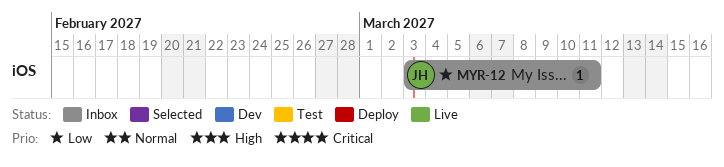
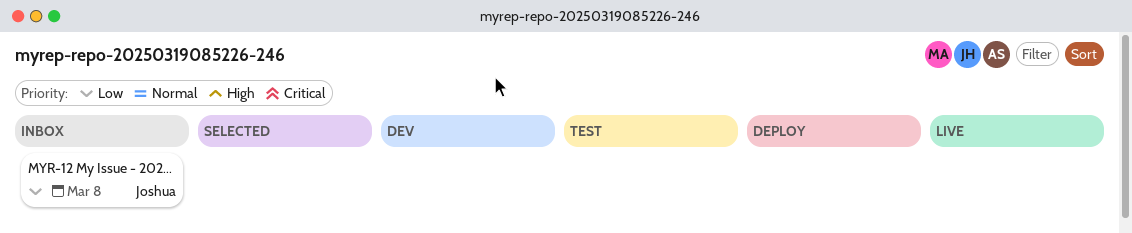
MYR-12, due: Mar 11 -> Mar 8

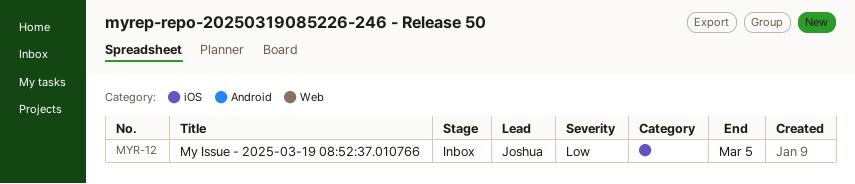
MYR-12, due: Mar 8 -> Mar 5

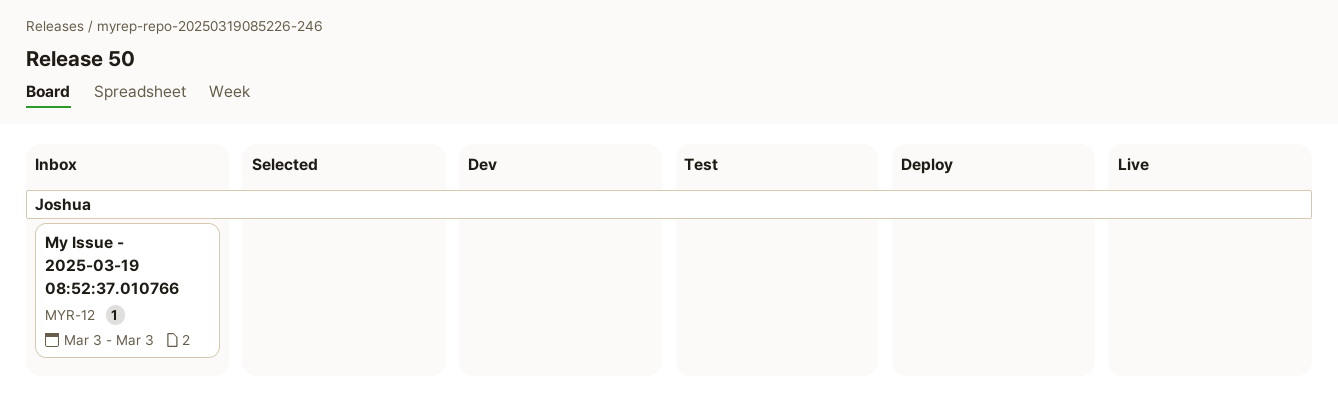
MYR-12, due: Mar 5 -> Mar 3

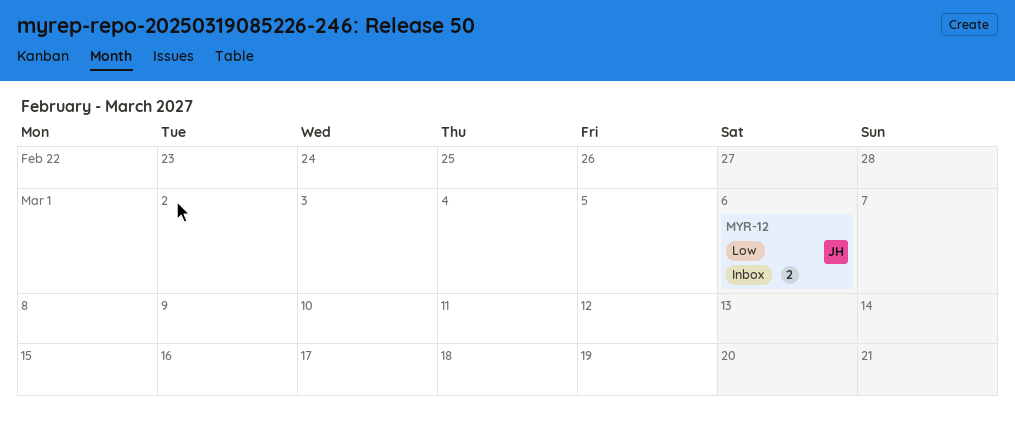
MYR-12, estimate: 1 -> 2
MYR-12, due: Mar 3 -> Mar 6

